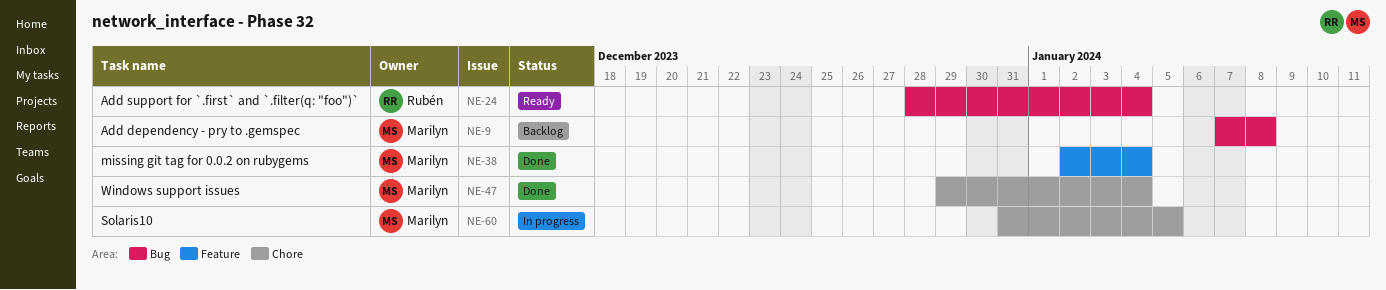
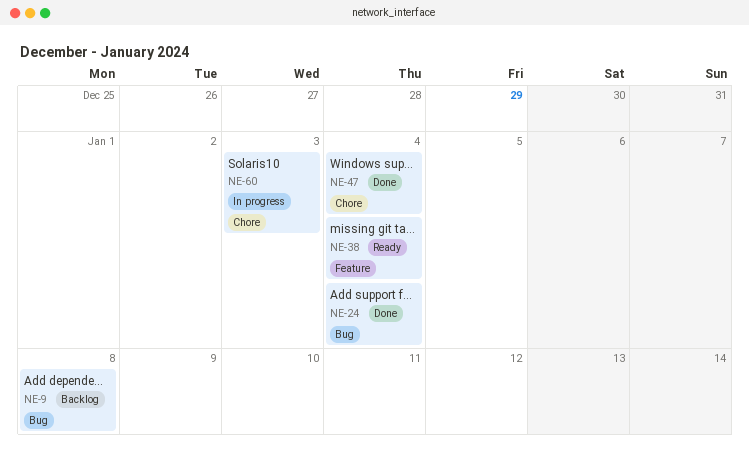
NE-24, status: Ready -> Done
NE-38, status: Done -> Ready
NE-60, due: Jan 5 -> Jan 3

